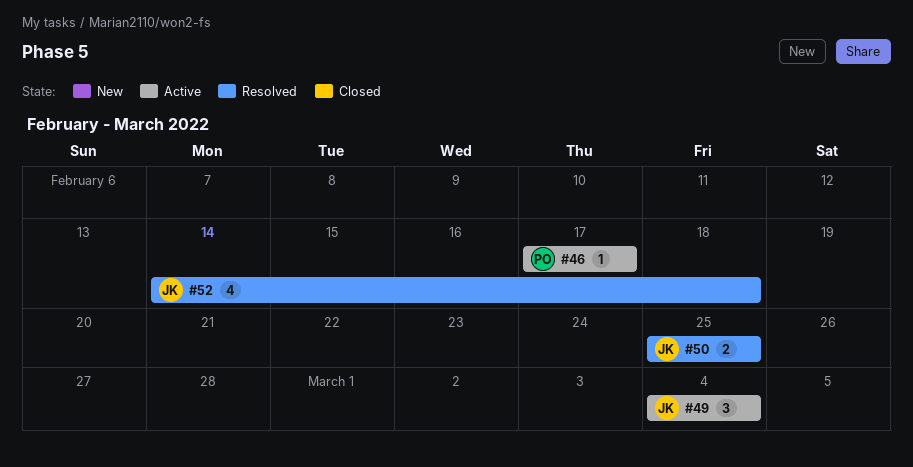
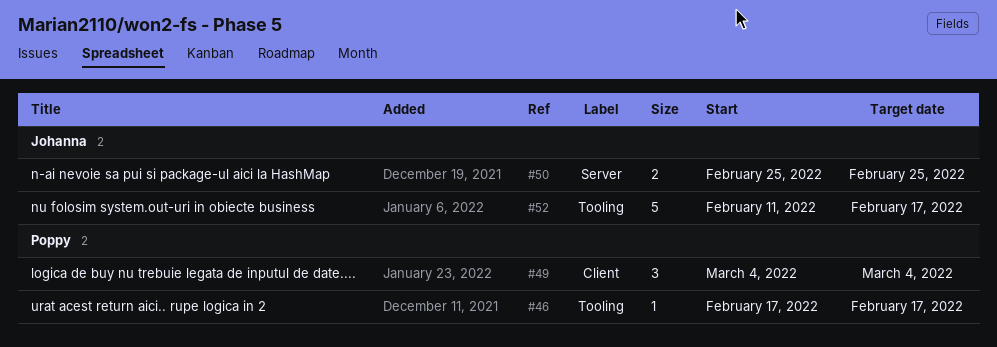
#49, owner: Johanna -> Poppy
#52, estimate: 4 -> 5
#52, start: Feb 14 -> Feb 11
#52, due: Feb 18 -> Feb 17

